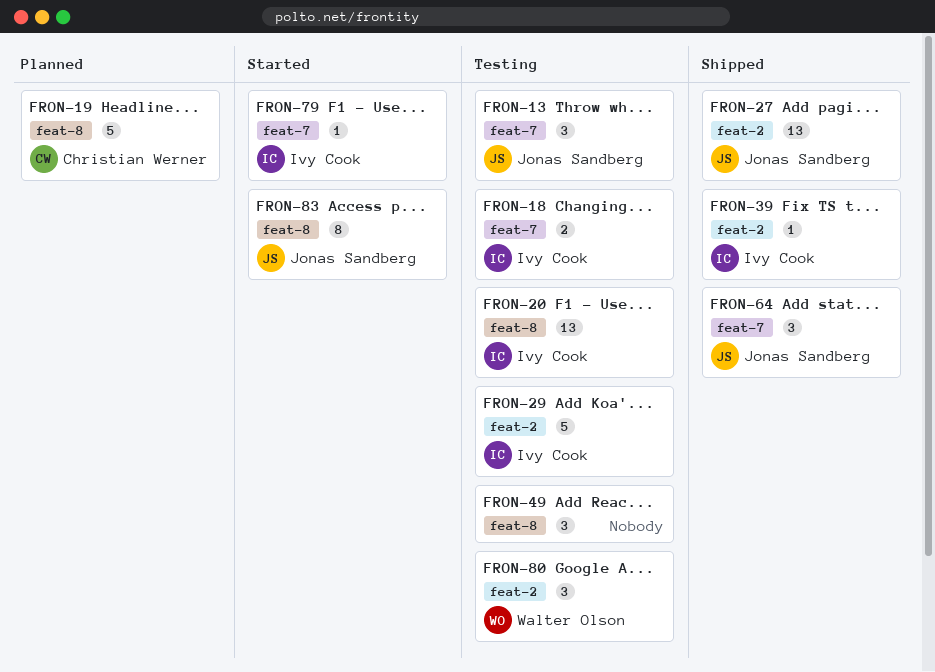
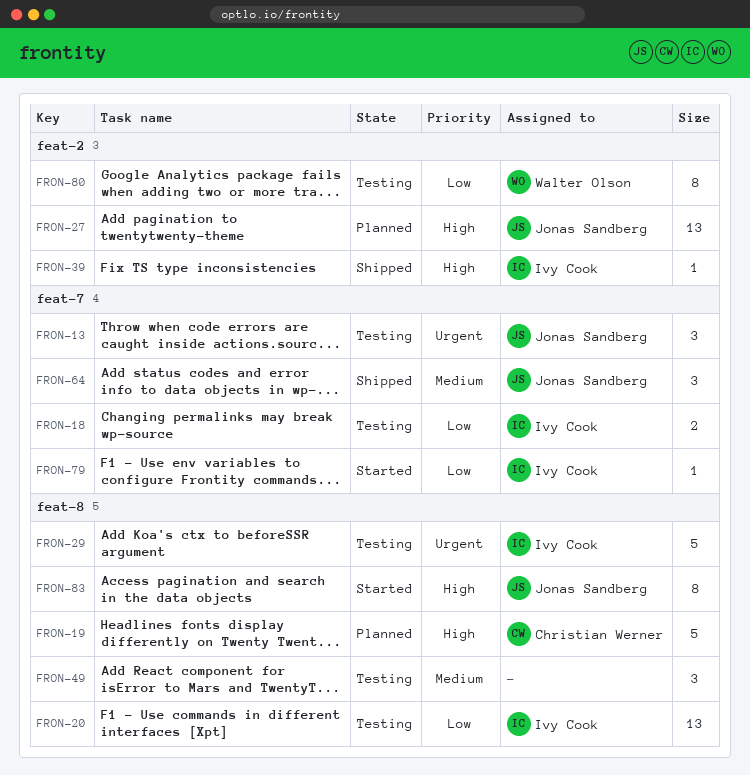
FRON-27, status: Shipped -> Planned
FRON-29, label: feat-2 -> feat-8
FRON-80, estimate: 3 -> 8

